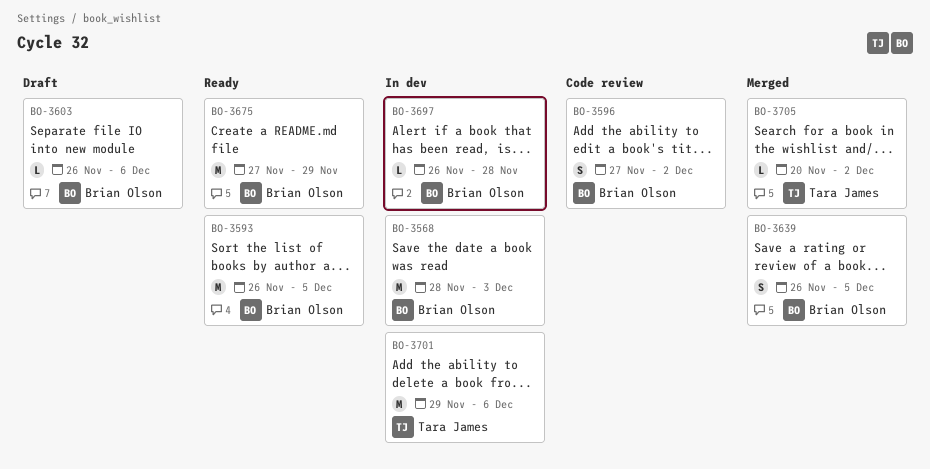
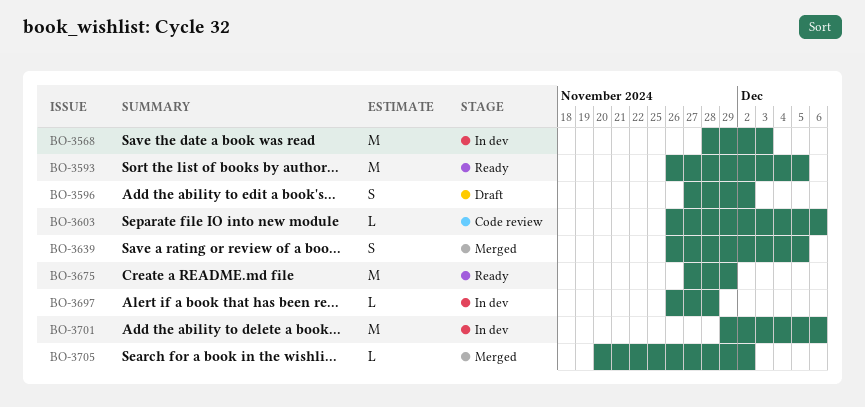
BO-3596, status: Code review -> Draft
BO-3603, status: Draft -> Code review

